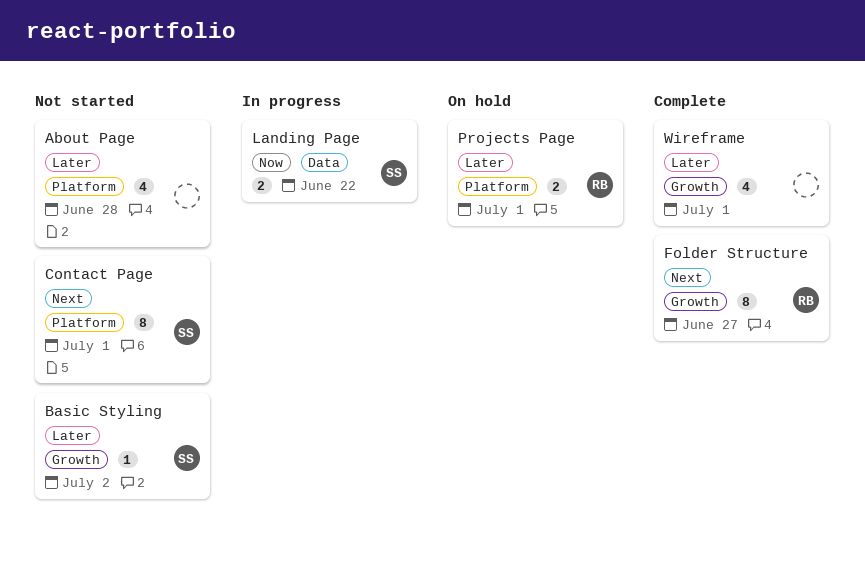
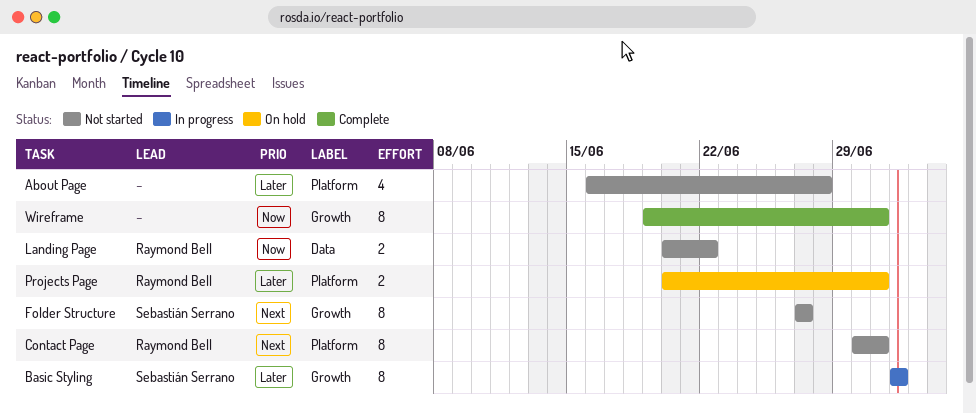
Basic Styling, status: Not started -> In progress
Basic Styling, estimate: 1 -> 8
Contact Page, owner: Sebastián Serrano -> Raymond Bell
Folder Structure, status: Complete -> Not started
Folder Structure, owner: Raymond Bell -> Sebastián Serrano
Landing Page, status: In progress -> Not started
Landing Page, owner: Sebastián Serrano -> Raymond Bell
Wireframe, priority: Later -> Now
Wireframe, estimate: 4 -> 8

